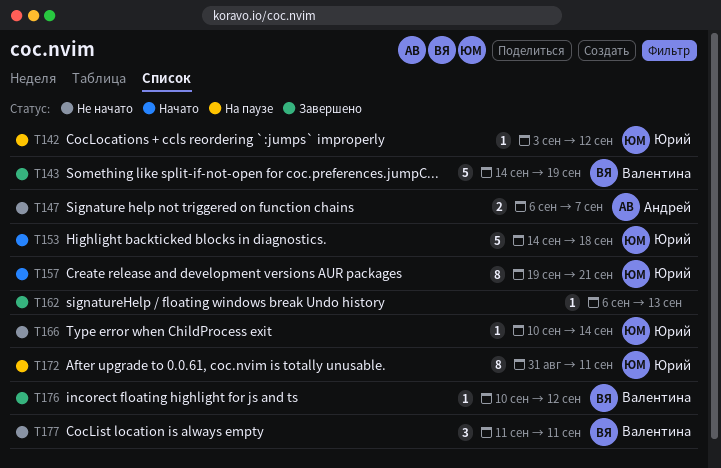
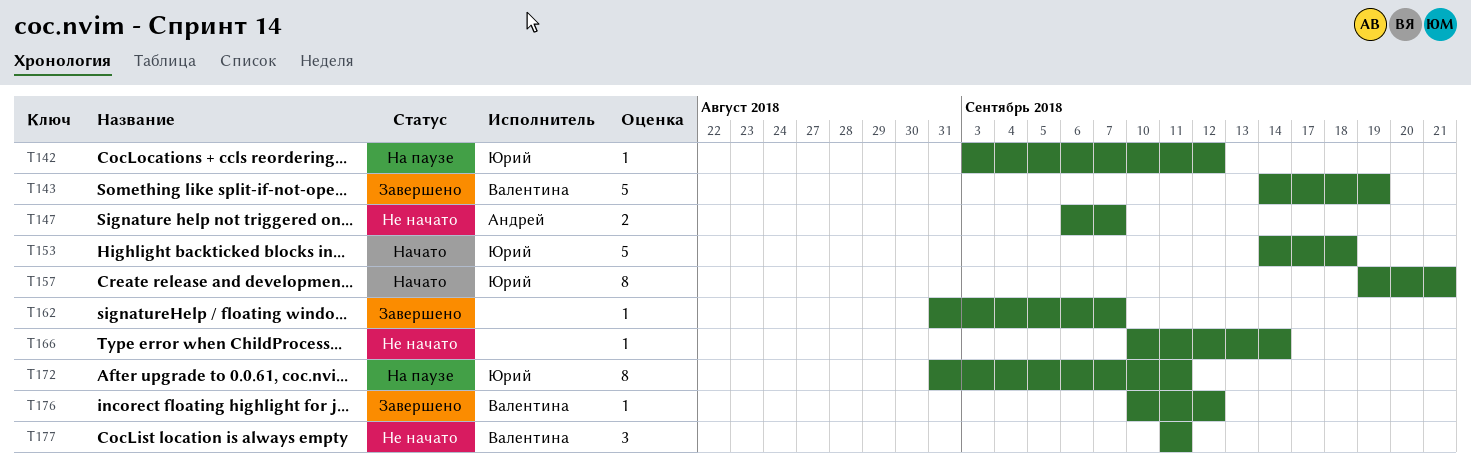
T162, start: Sep 6 -> Aug 31
T162, due: Sep 13 -> Sep 7
T166, owner: Юрий -> none

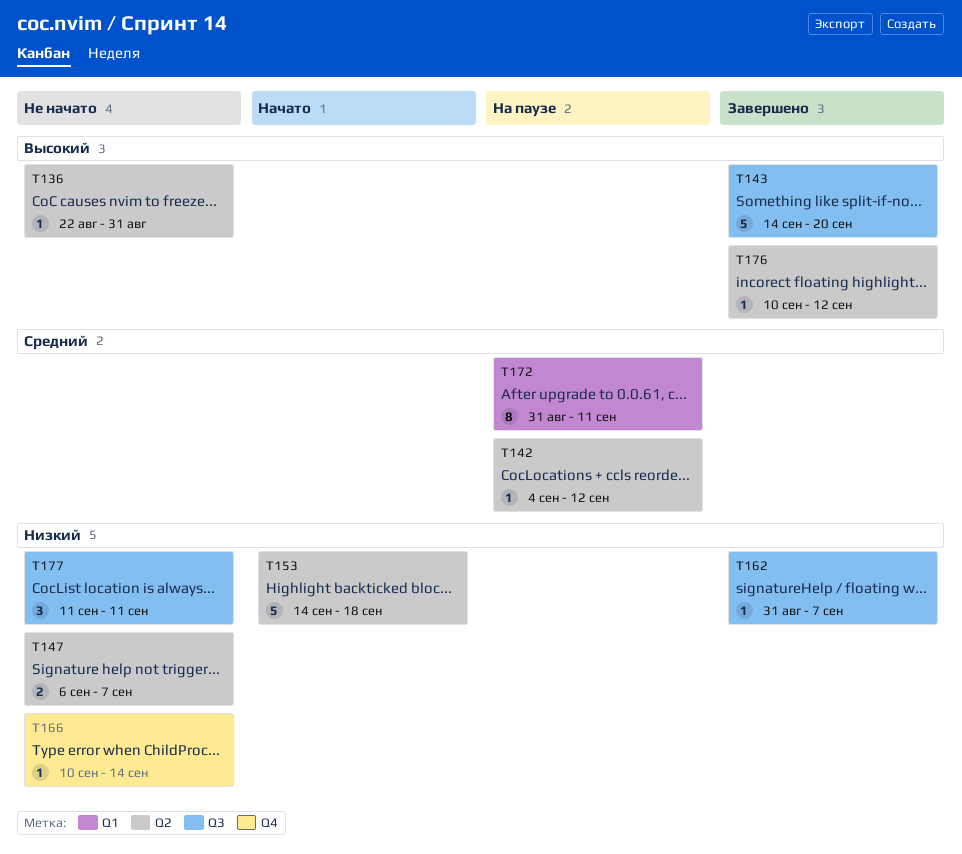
T136: none -> present
T142, start: Sep 3 -> Sep 4
T143, due: Sep 19 -> Sep 20
T157: present -> none

